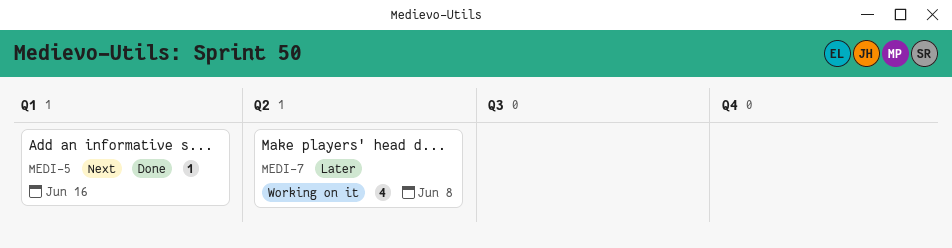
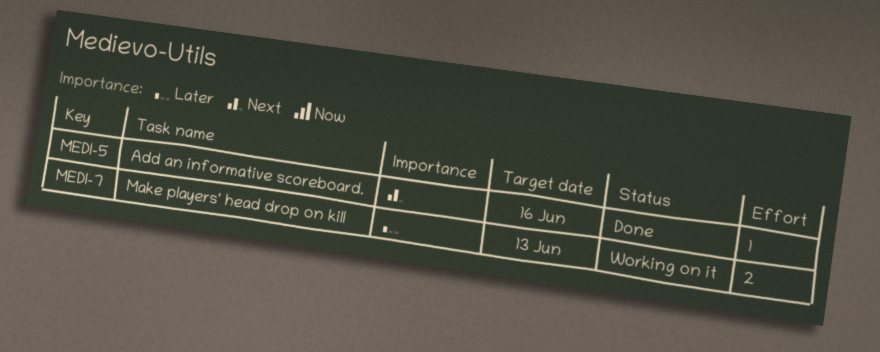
MEDI-7, estimate: 4 -> 2
MEDI-7, due: Jun 8 -> Jun 13

